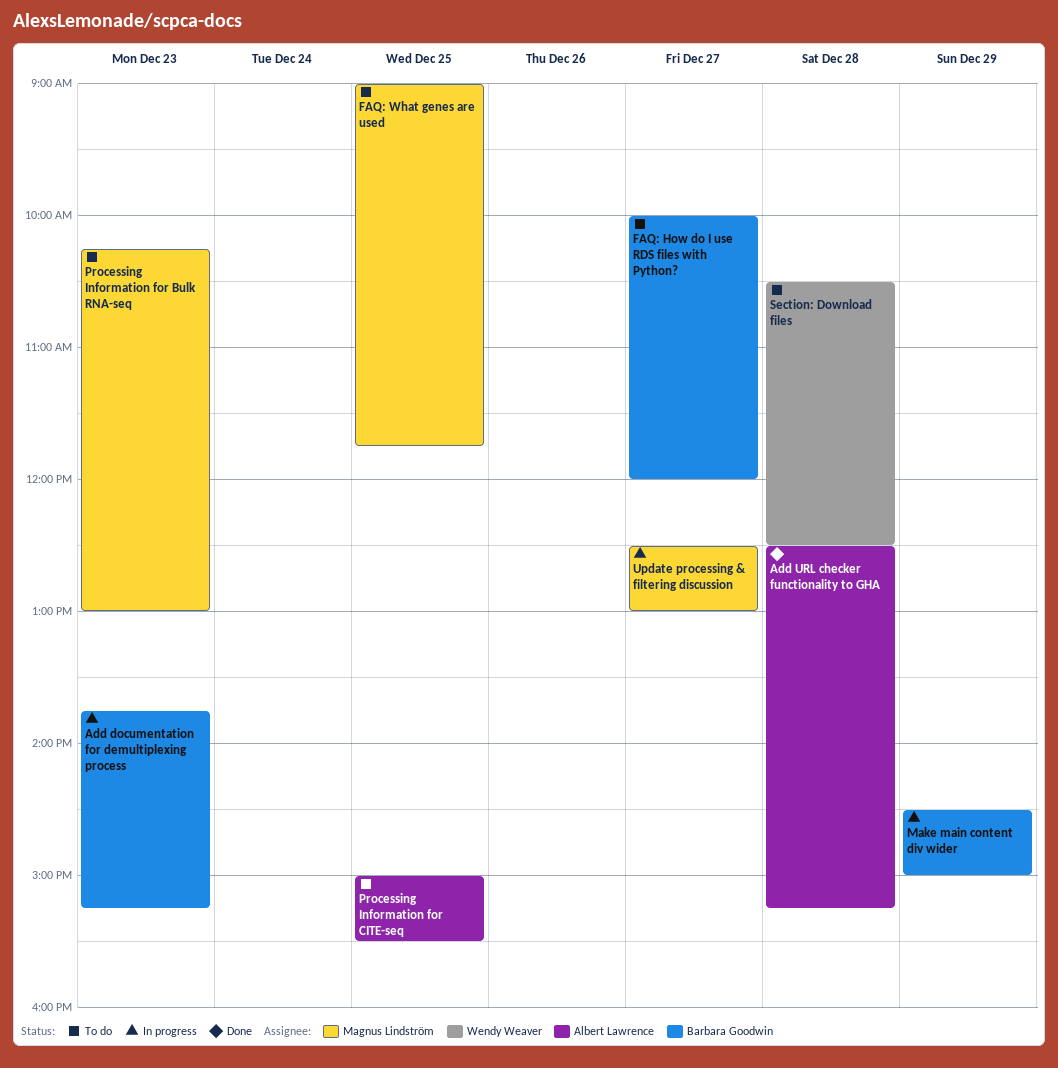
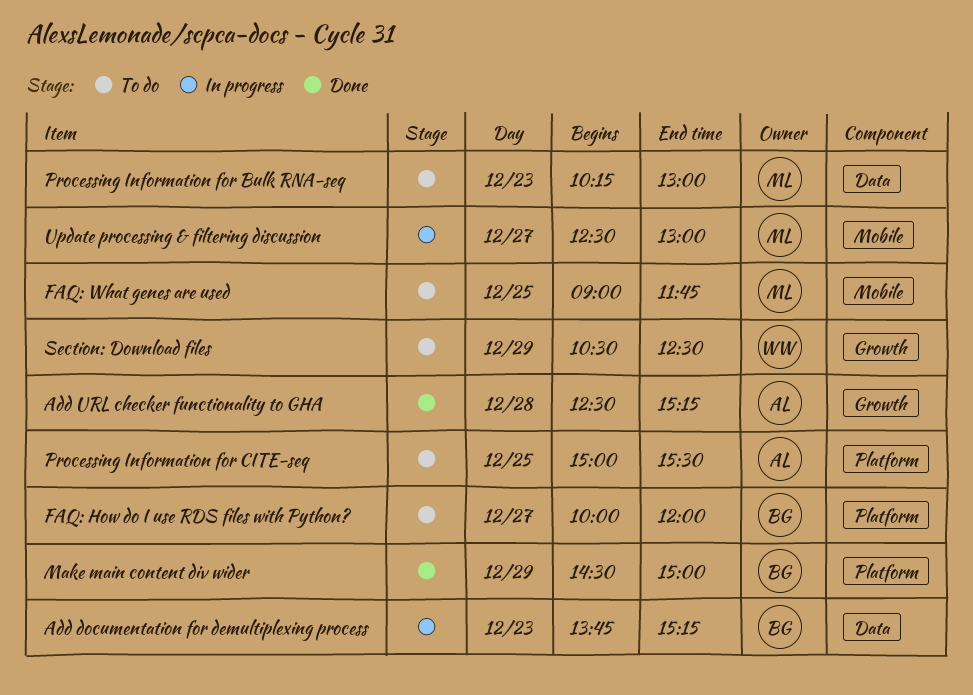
Make main content div wider, status: In progress -> Done
Section: Download files, day: Dec 28 -> Dec 29

